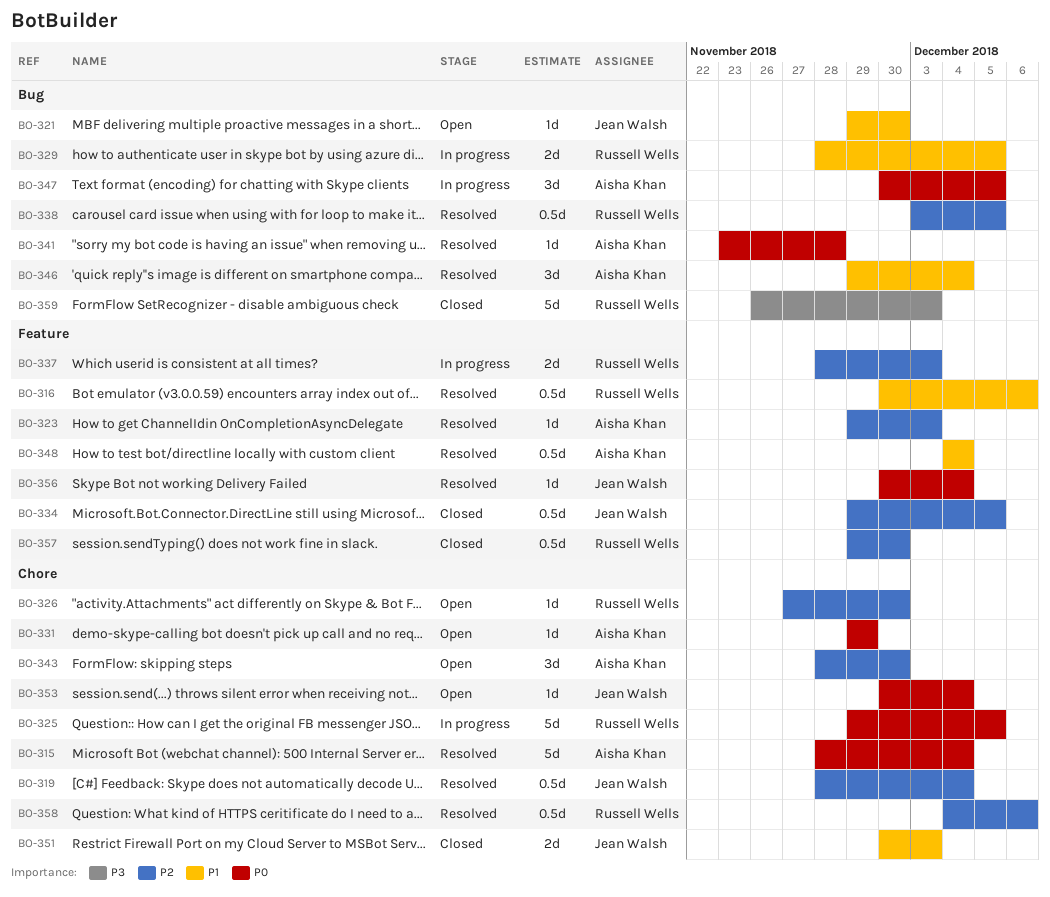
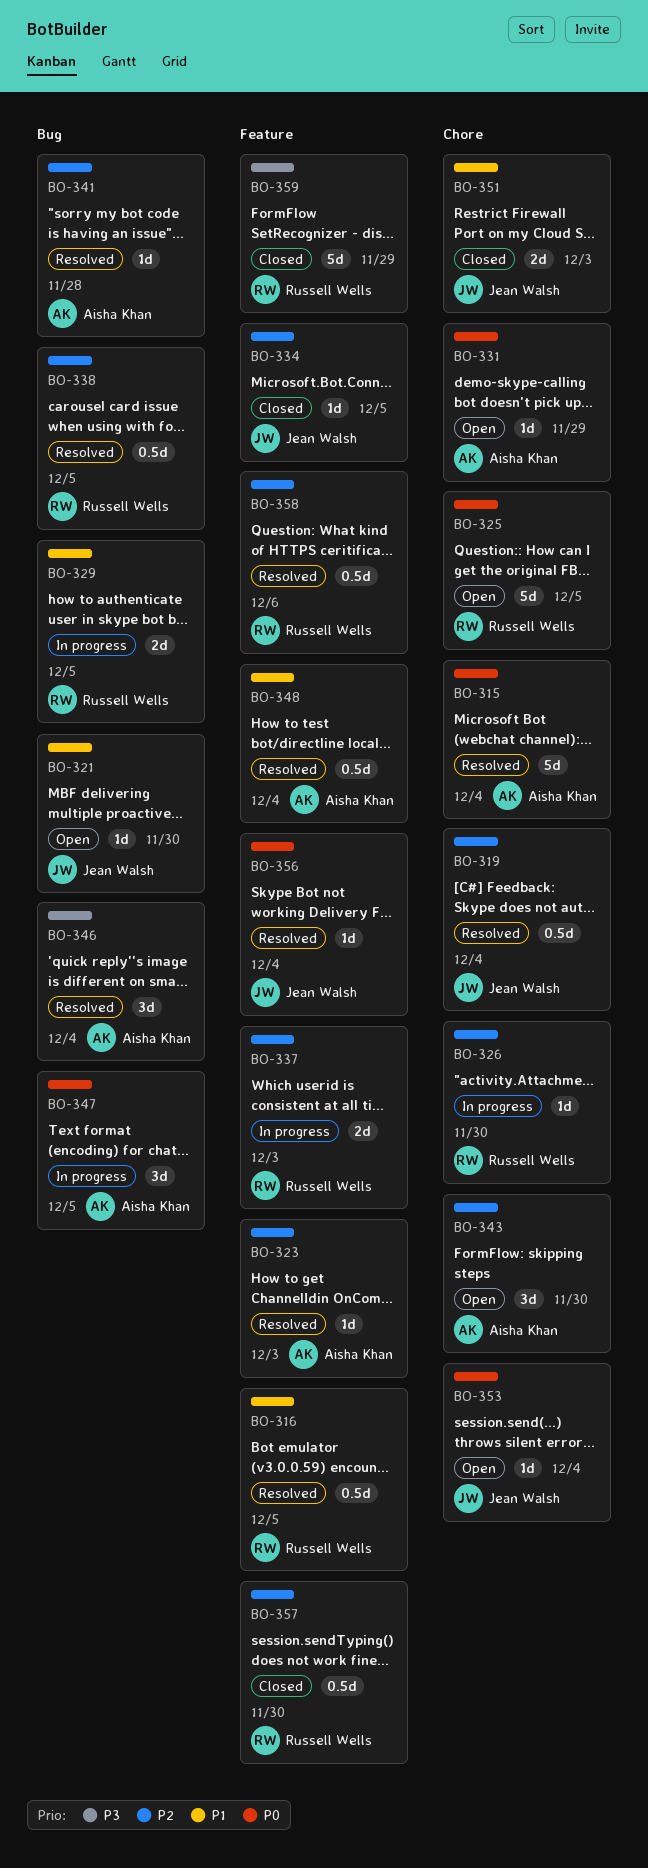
BO-316, due: Dec 6 -> Dec 5
BO-325, status: In progress -> Open
BO-326, status: Open -> In progress
BO-334, estimate: 0.5d -> 1d
BO-341, priority: P0 -> P2
BO-346, priority: P1 -> P3
BO-358, label: Chore -> Feature
BO-359, label: Bug -> Feature
BO-359, due: Dec 3 -> Nov 29

